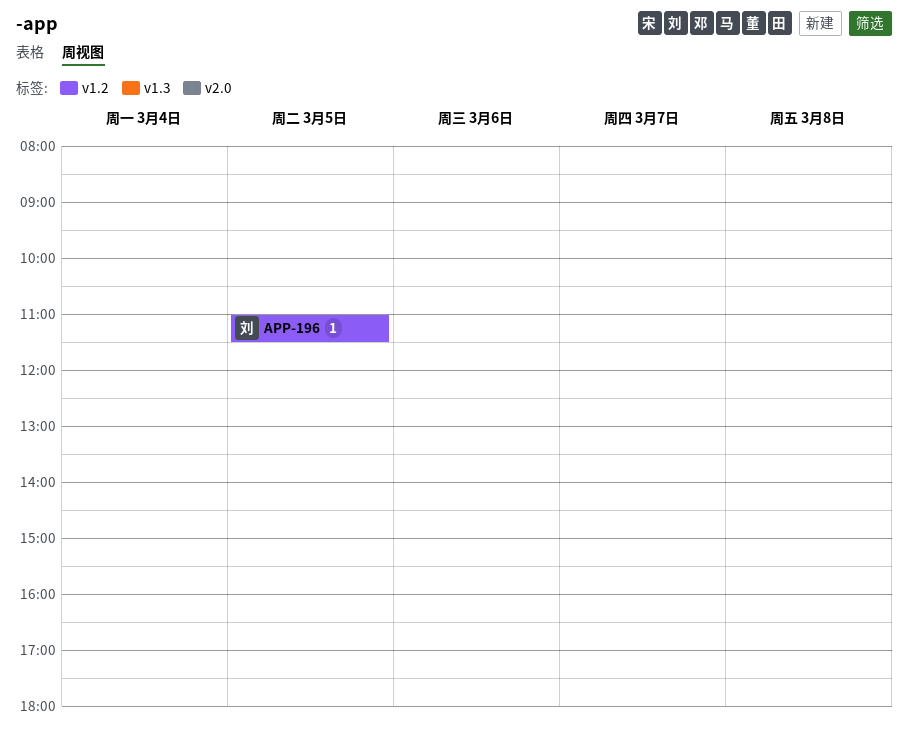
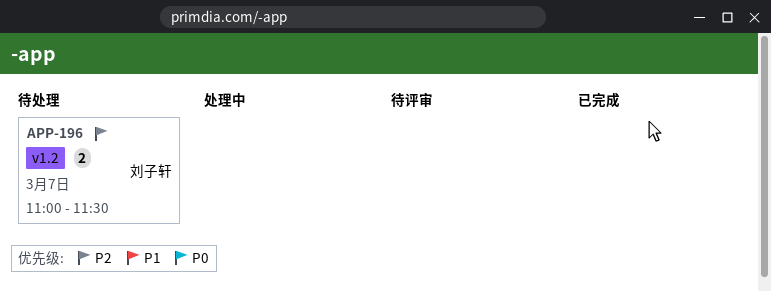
APP-196, estimate: 1 -> 2
APP-196, day: Mar 5 -> Mar 7

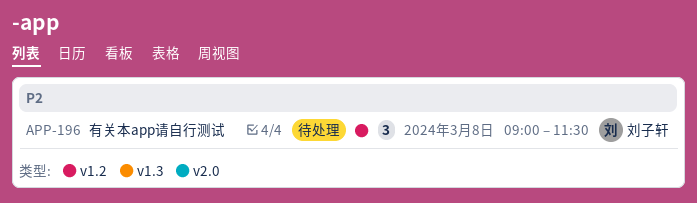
APP-196, estimate: 2 -> 3
APP-196, day: Mar 7 -> Mar 8
APP-196, begins: 11:00 -> 09:00

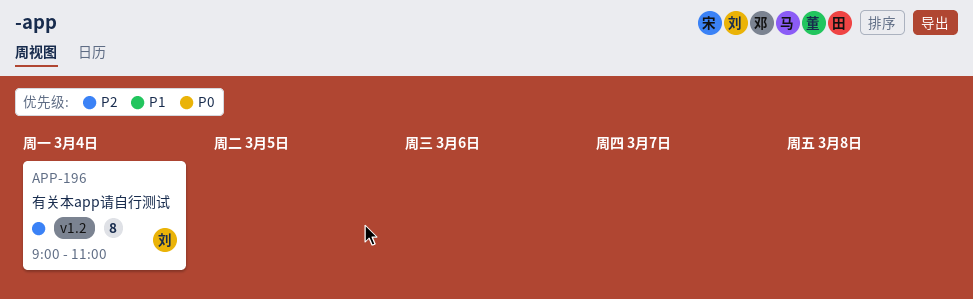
APP-196, estimate: 3 -> 8
APP-196, day: Mar 8 -> Mar 4
APP-196, ends: 11:30 -> 11:00

